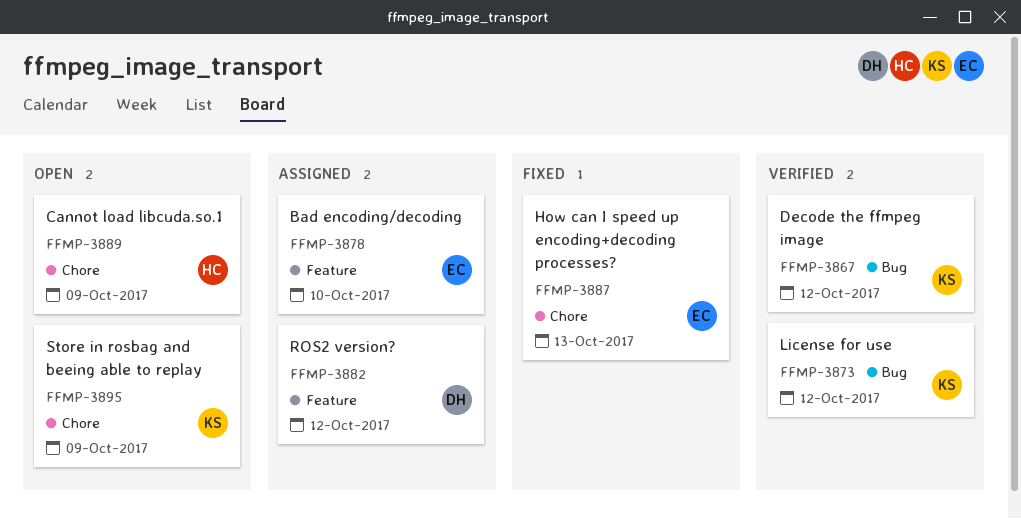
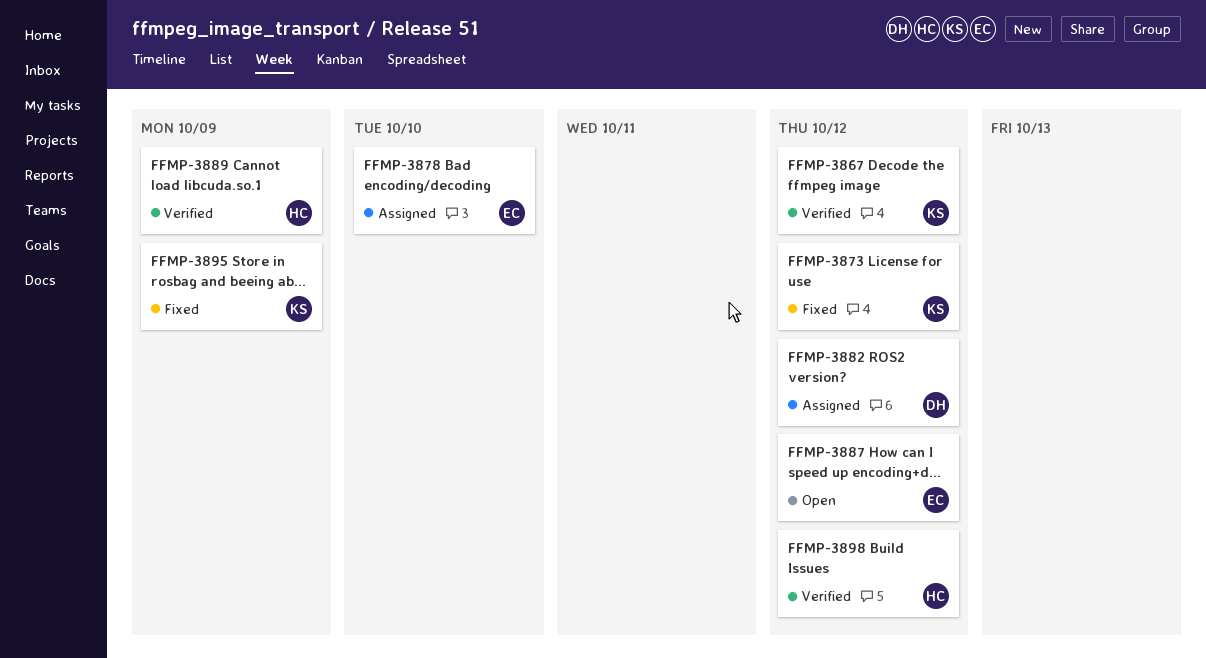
FFMP-3873, status: Verified -> Fixed
FFMP-3887, status: Fixed -> Open
FFMP-3887, due: Oct 13 -> Oct 12
FFMP-3889, status: Open -> Verified
FFMP-3895, status: Open -> Fixed
FFMP-3898: none -> present

